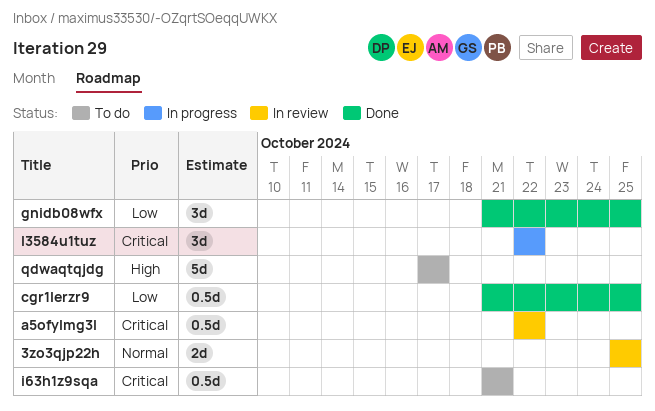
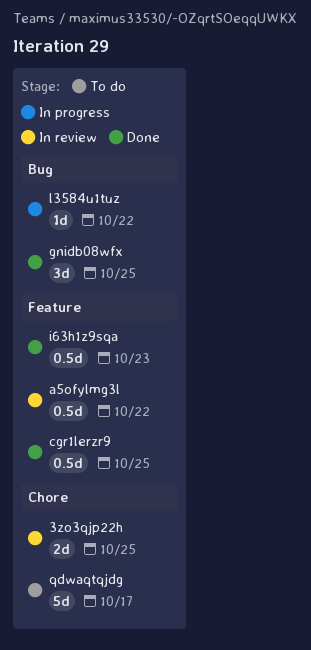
i63h1z9sqa, status: To do -> Done
i63h1z9sqa, due: Oct 21 -> Oct 23
l3584u1tuz, estimate: 3d -> 1d

